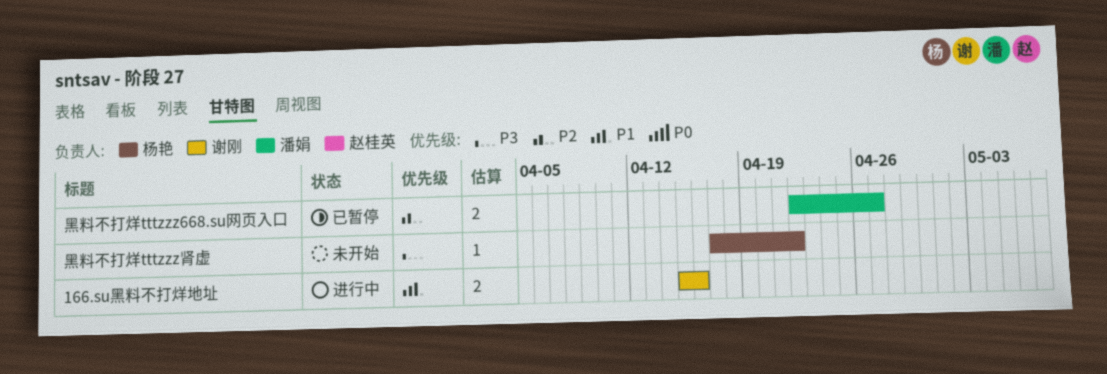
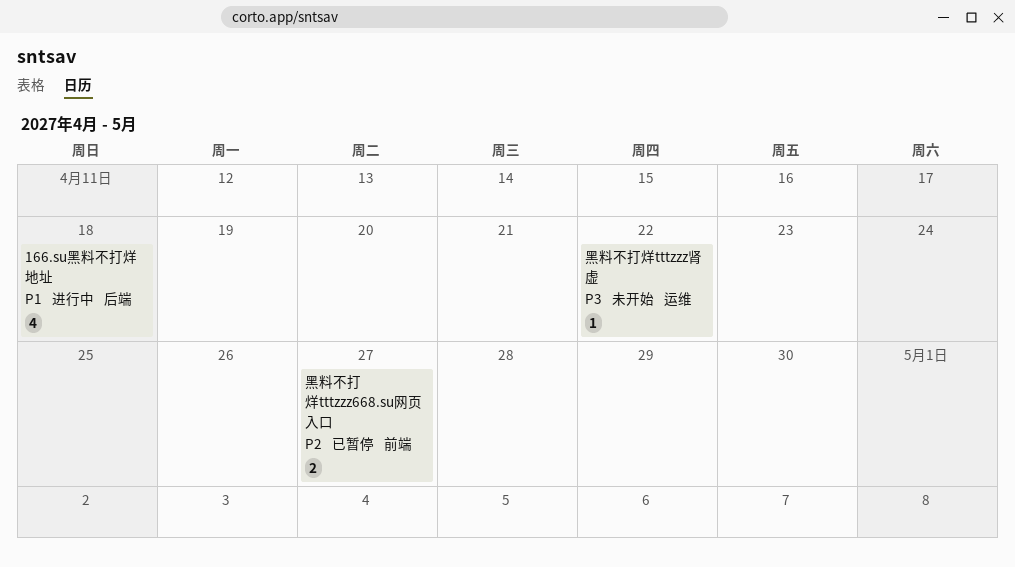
166.su黑料不打烊地址, estimate: 2 -> 4
166.su黑料不打烊地址, due: Apr 16 -> Apr 18

